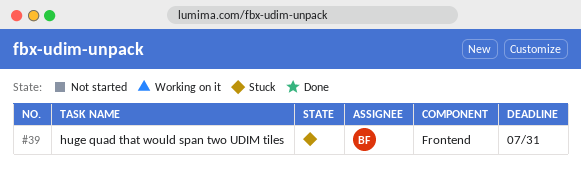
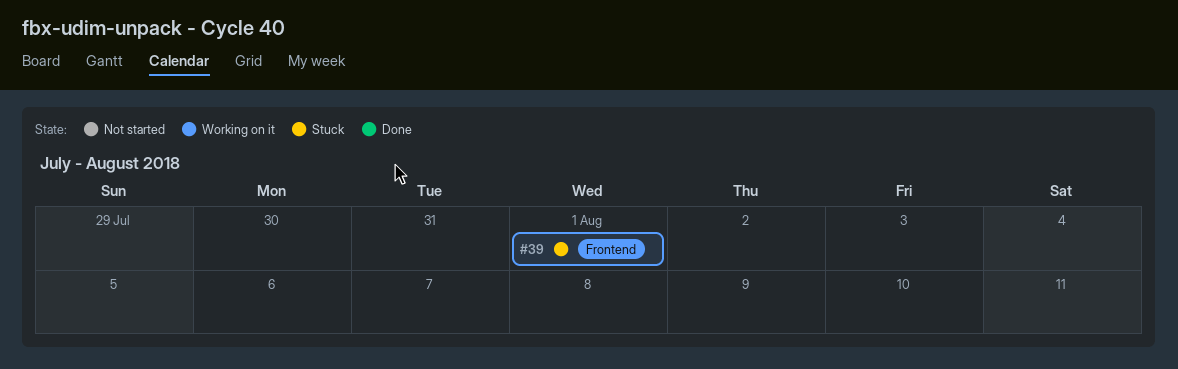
#39, due: Jul 31 -> Aug 1

